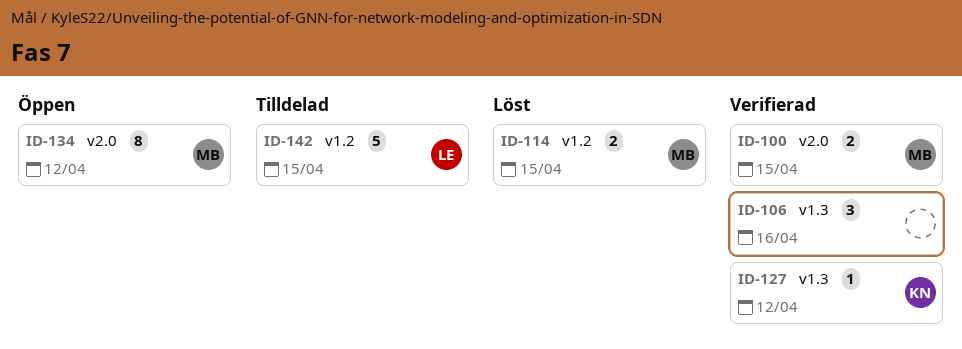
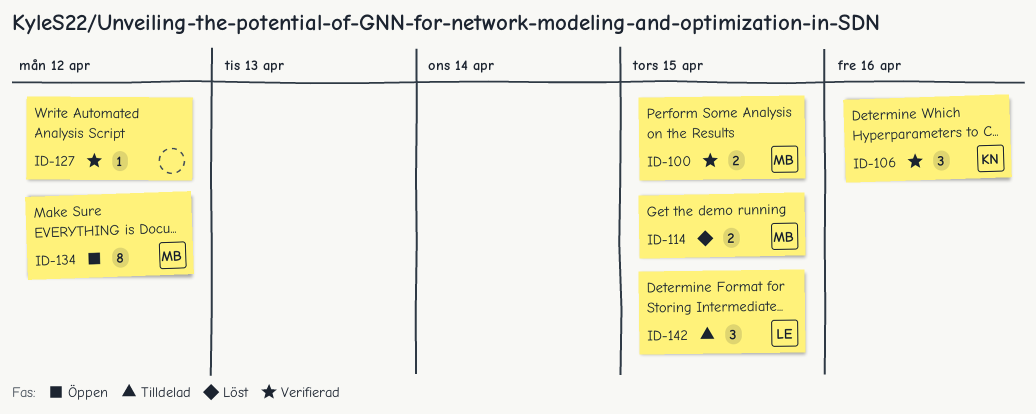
ID-106, owner: none -> KN
ID-127, owner: KN -> none
ID-142, estimate: 5 -> 3

